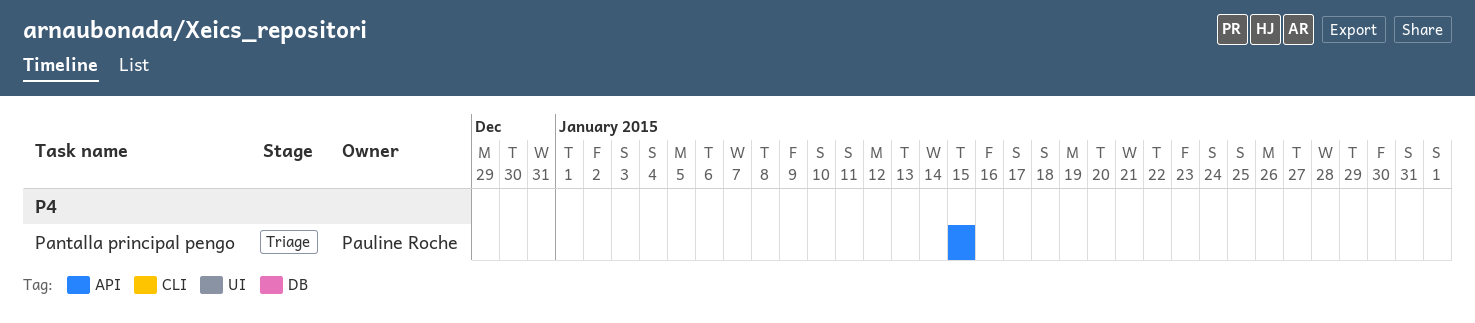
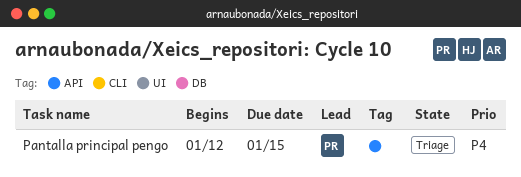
Pantalla principal pengo, start: Jan 15 -> Jan 12

